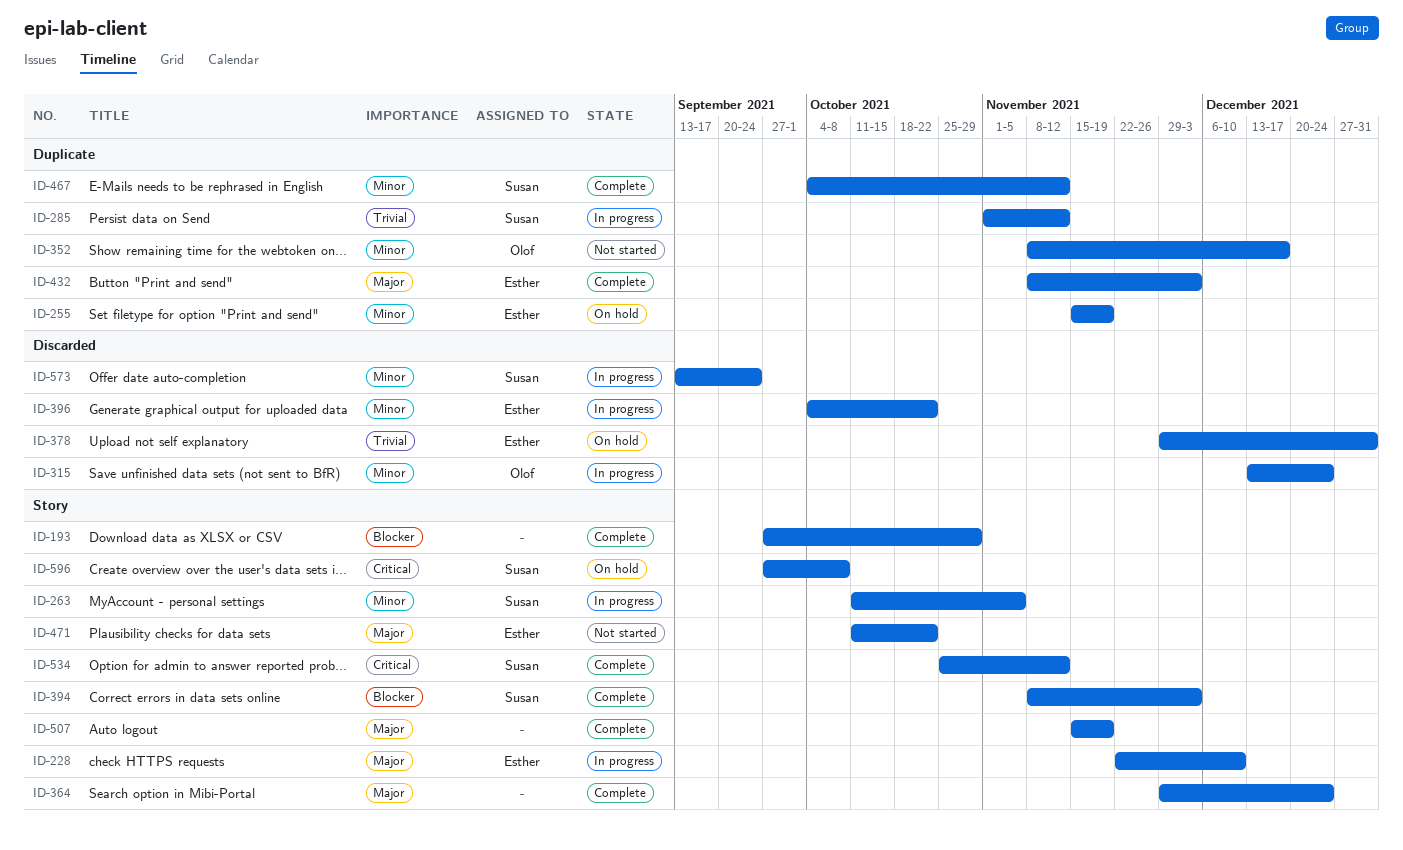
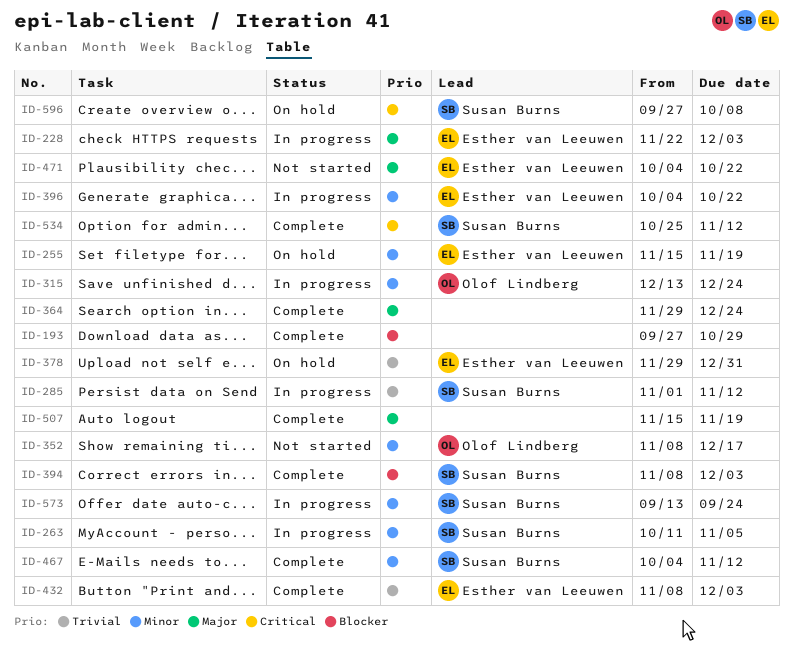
ID-228, due: Dec 10 -> Dec 3
ID-432, priority: Major -> Trivial
ID-471, start: Oct 11 -> Oct 4

